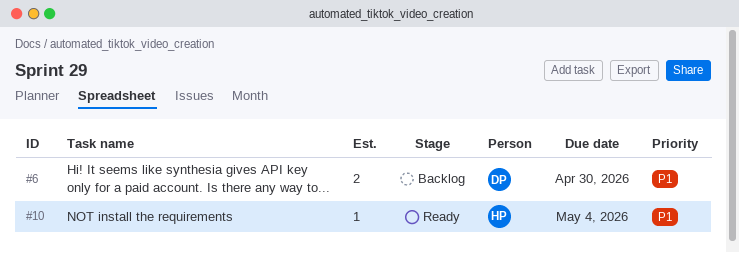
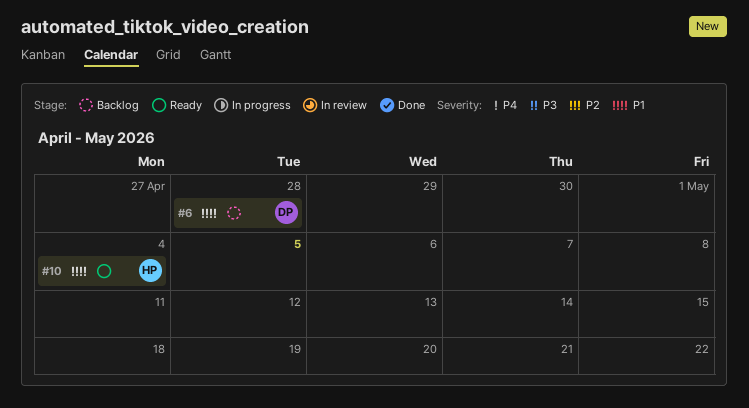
#6, due: Apr 30 -> Apr 28

